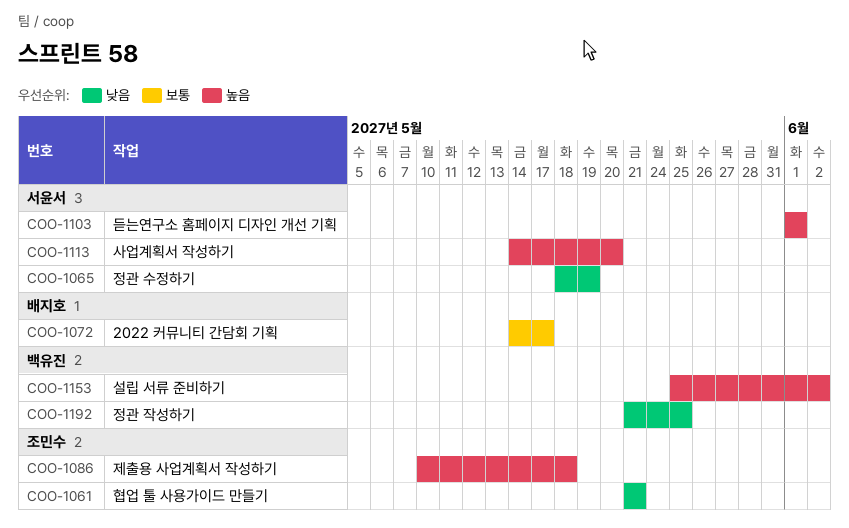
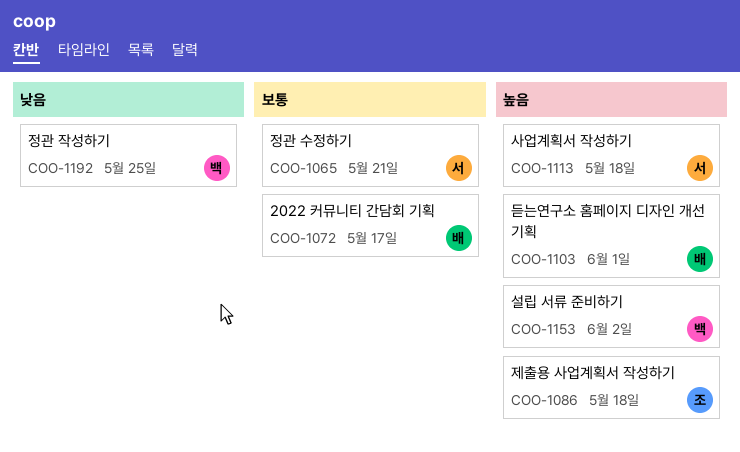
COO-1061: present -> none
COO-1065, priority: 낮음 -> 보통
COO-1065, due: May 19 -> May 21
COO-1103, owner: 서윤서 -> 배지호
COO-1113, due: May 20 -> May 18

